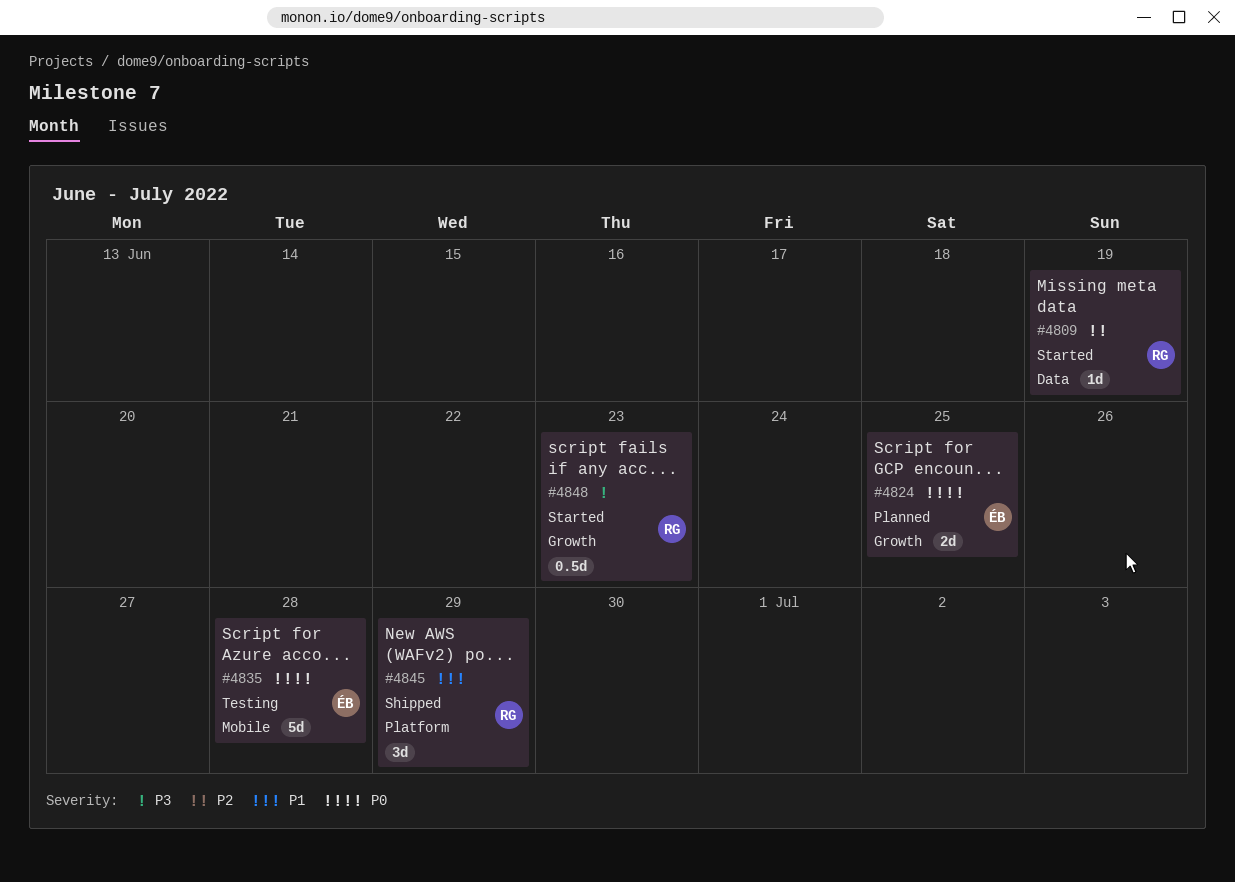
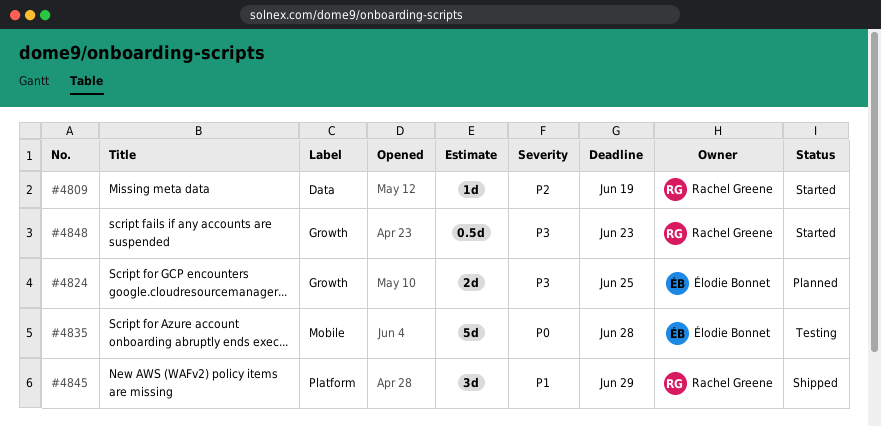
#4824, priority: P0 -> P3

